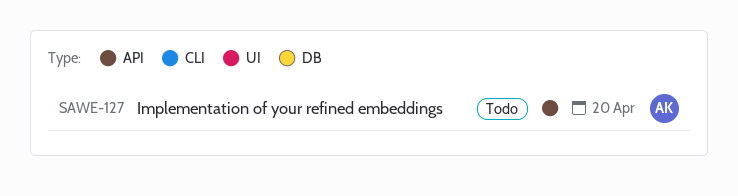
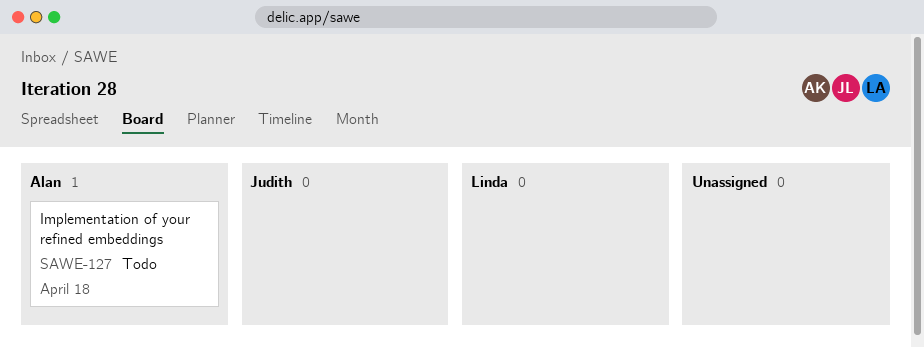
SAWE-127, due: Apr 20 -> Apr 18

